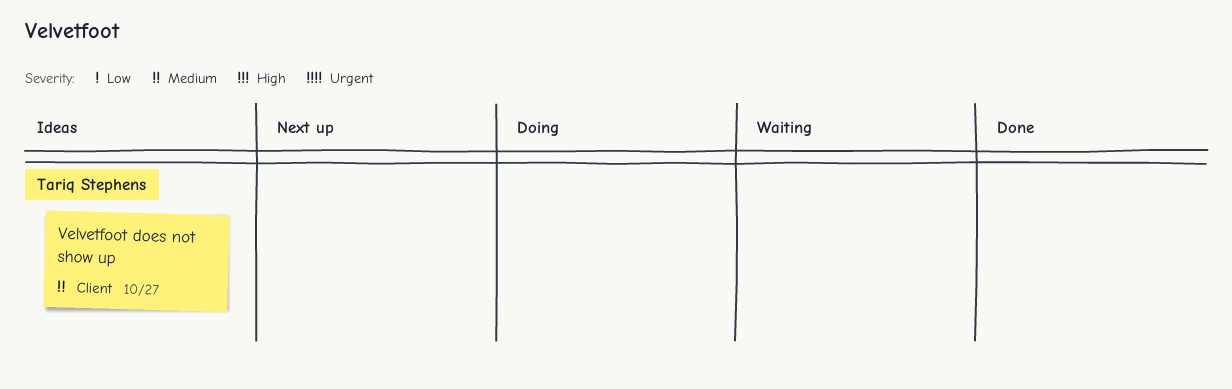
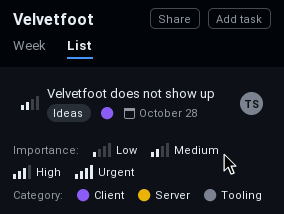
Velvetfoot does not show up, due: Oct 27 -> Oct 28

